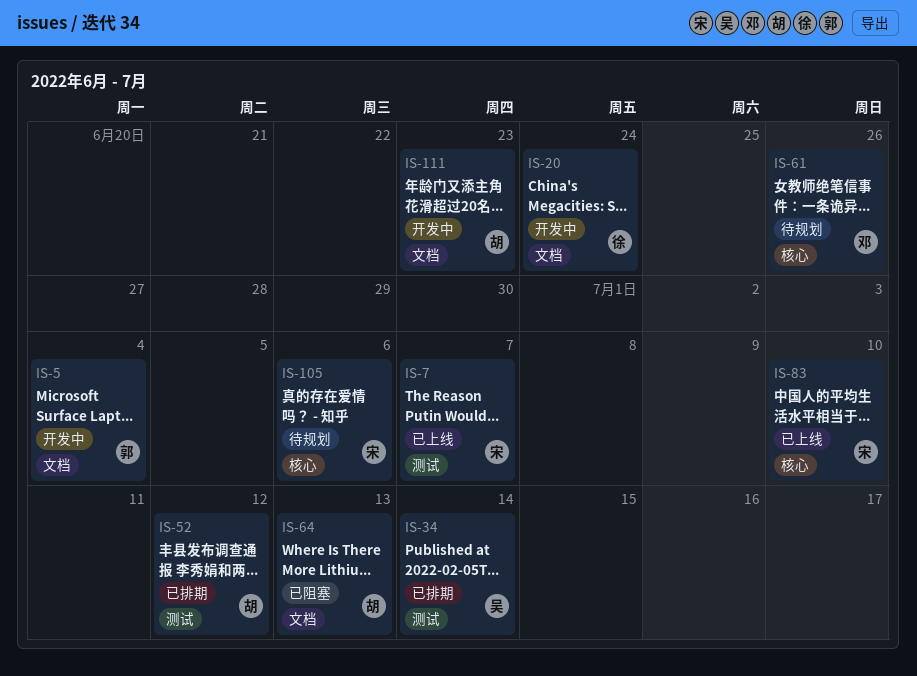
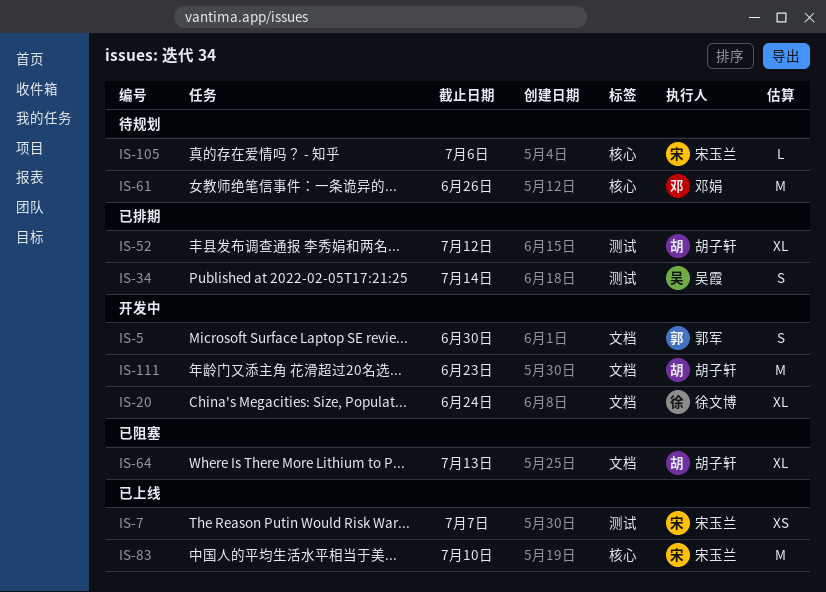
IS-5, due: Jul 4 -> Jun 30

